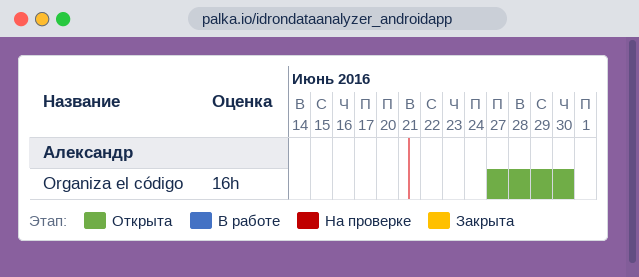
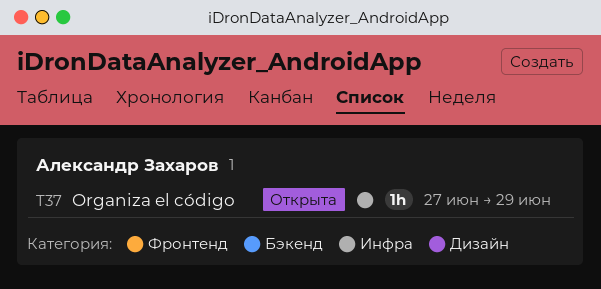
Organiza el código, estimate: 16h -> 1h
Organiza el código, due: Jun 30 -> Jun 29

